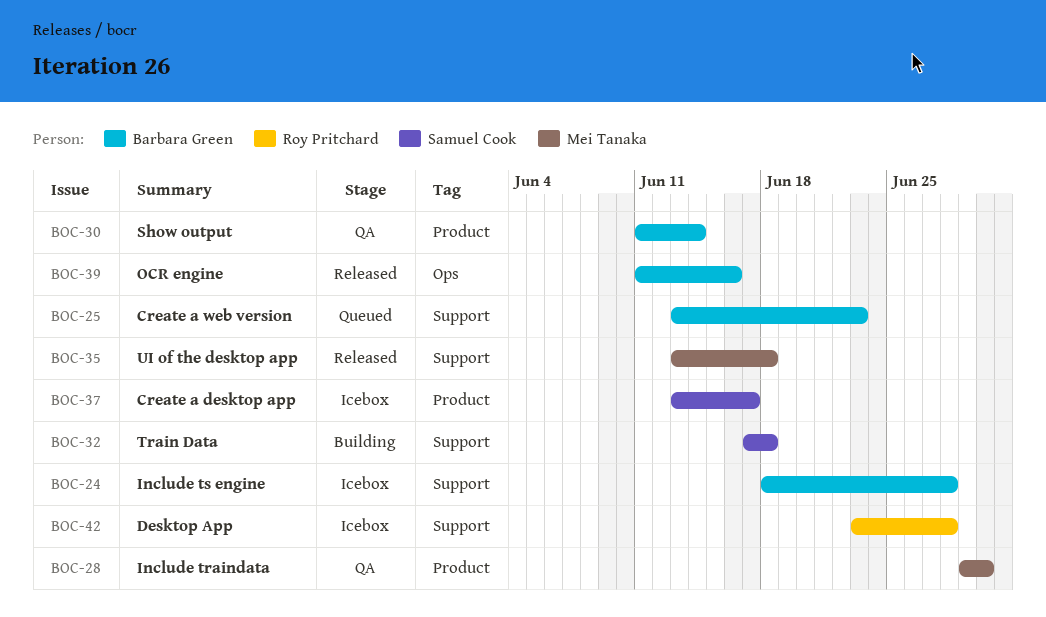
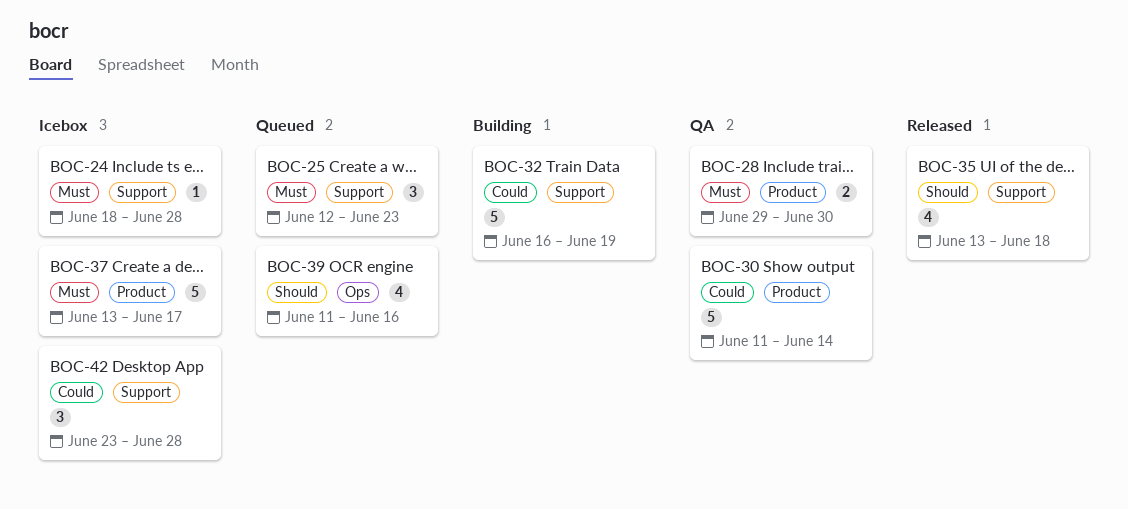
BOC-25, start: Jun 13 -> Jun 12
BOC-32, start: Jun 17 -> Jun 16
BOC-32, due: Jun 18 -> Jun 19
BOC-39, status: Released -> Queued

